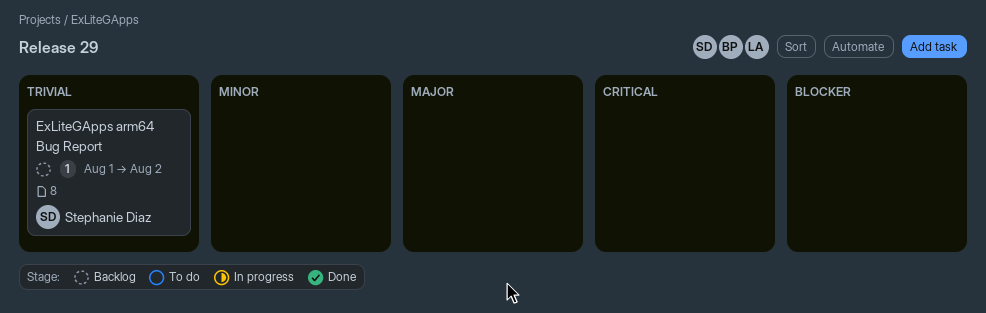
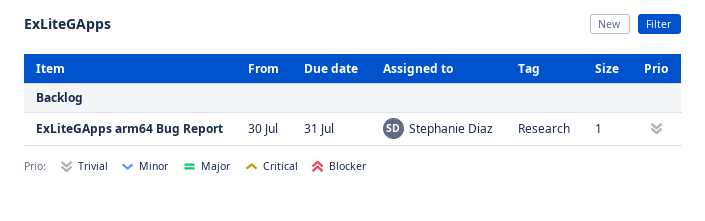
ExLiteGApps arm64 Bug Report, start: Aug 1 -> Jul 30
ExLiteGApps arm64 Bug Report, due: Aug 2 -> Jul 31

